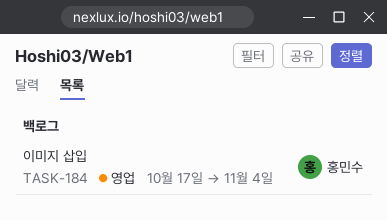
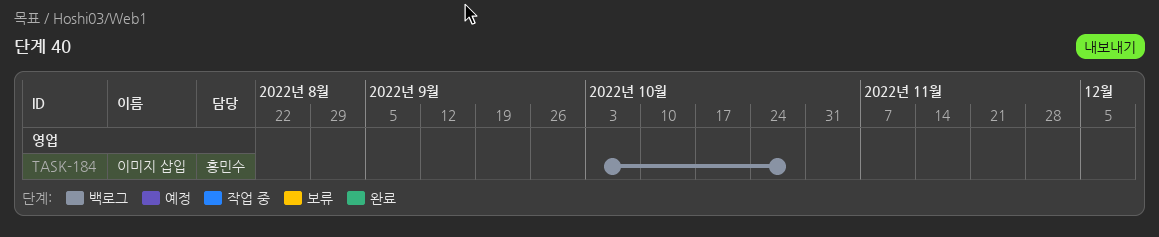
TASK-184, start: Oct 17 -> Oct 3
TASK-184, due: Nov 4 -> Oct 28

